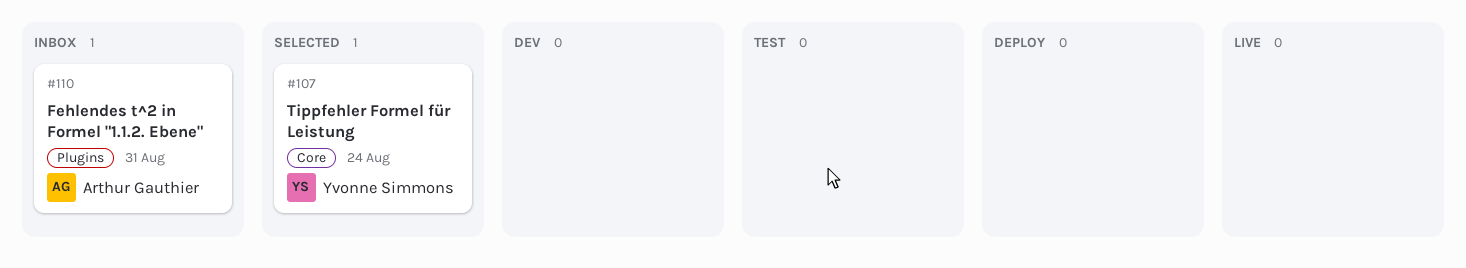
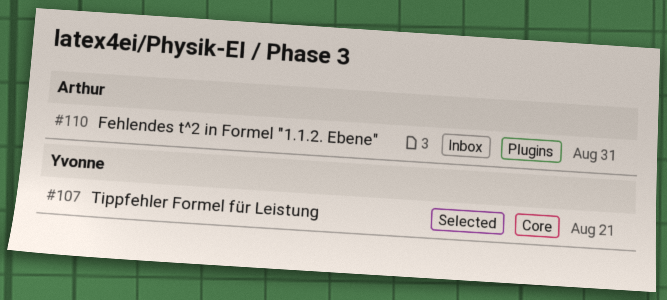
#107, due: Aug 24 -> Aug 21

